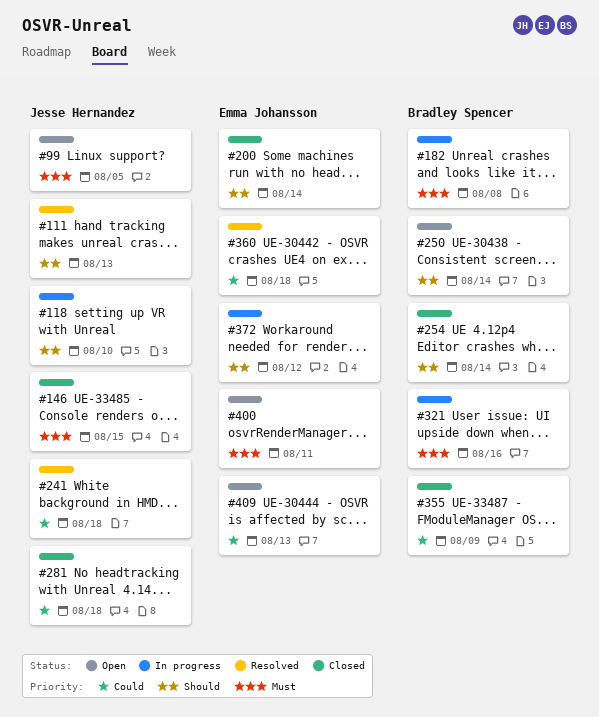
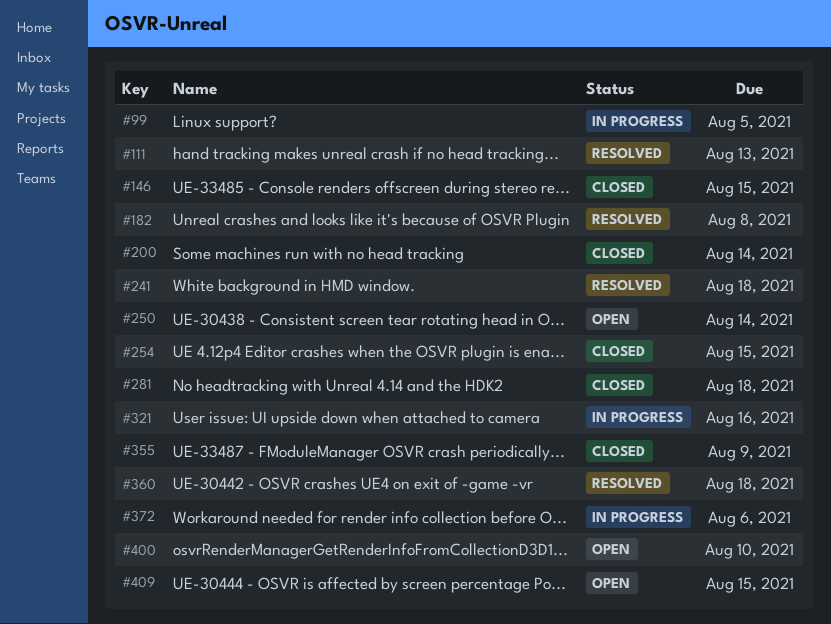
#99, status: Open -> In progress
#118: present -> none
#182, status: In progress -> Resolved
#254, due: Aug 14 -> Aug 15
#372, due: Aug 12 -> Aug 6
#400, due: Aug 11 -> Aug 10
#409, due: Aug 13 -> Aug 15

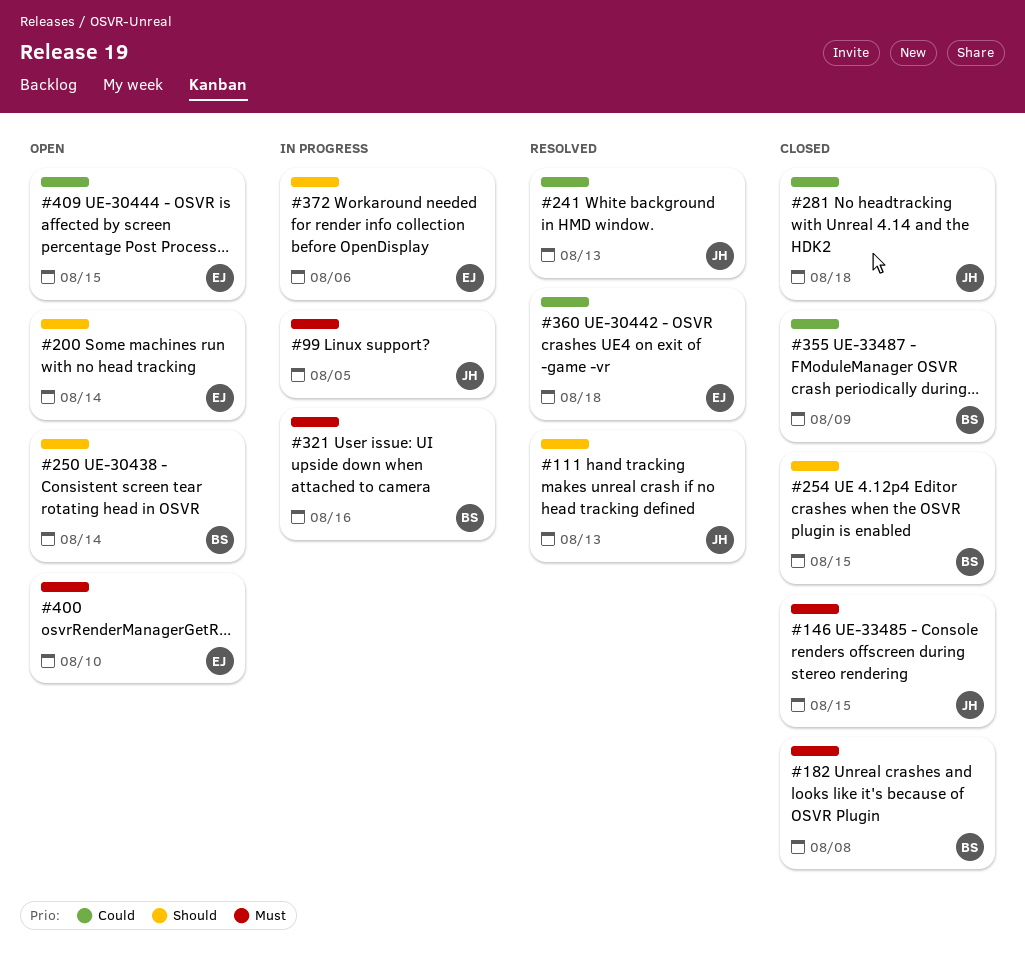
#182, status: Resolved -> Closed
#200, status: Closed -> Open
#241, due: Aug 18 -> Aug 13

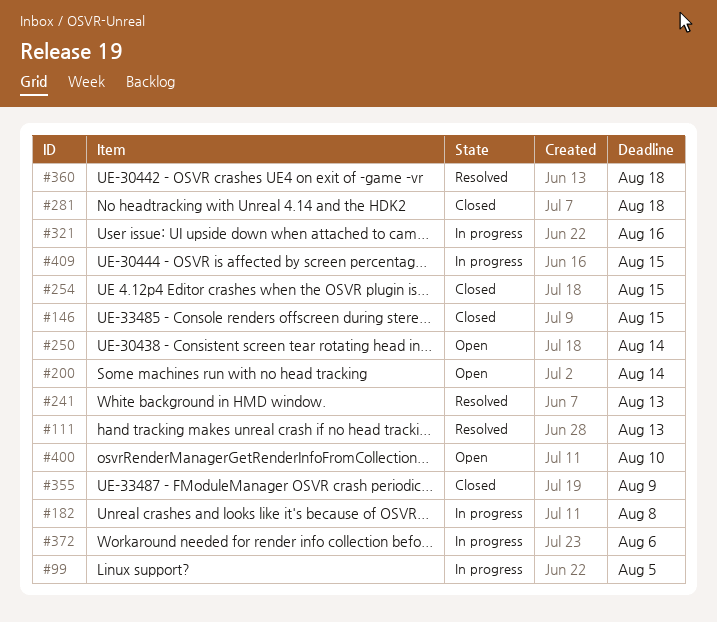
#182, status: Closed -> In progress
#409, status: Open -> In progress

